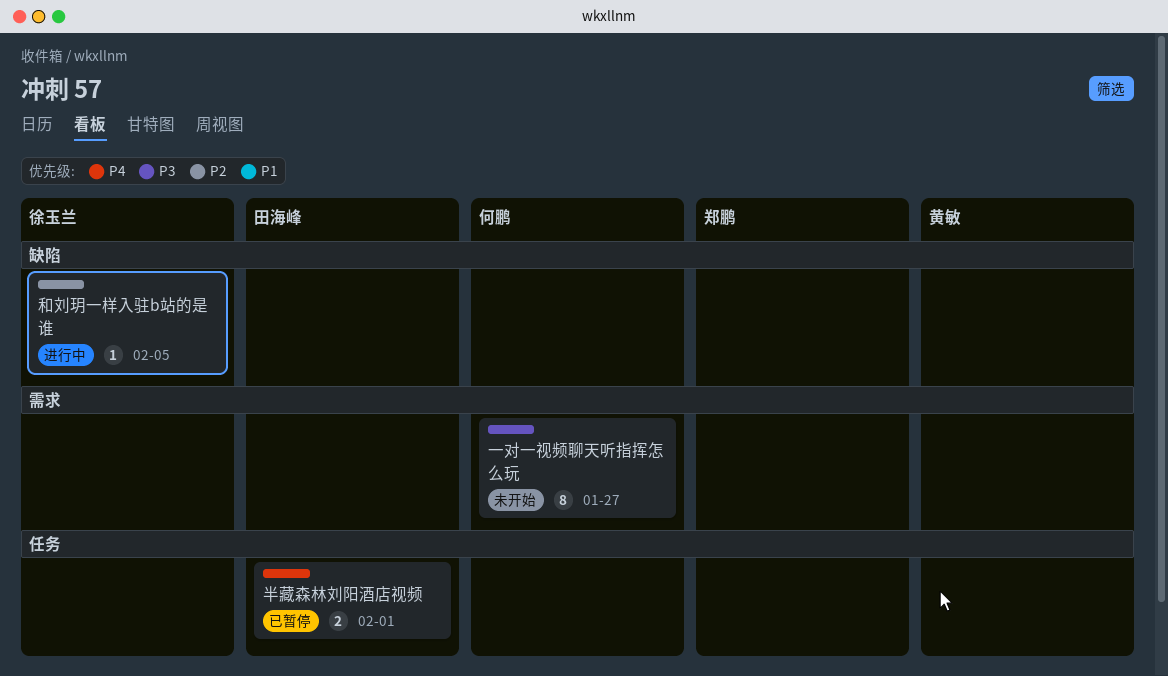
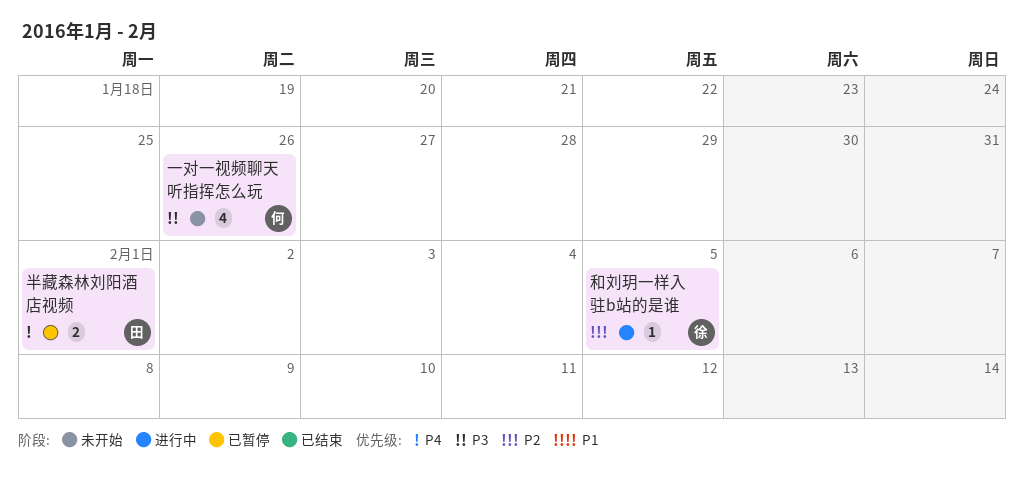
一对一视频聊天听指挥怎么玩, estimate: 8 -> 4
一对一视频聊天听指挥怎么玩, due: Jan 27 -> Jan 26

